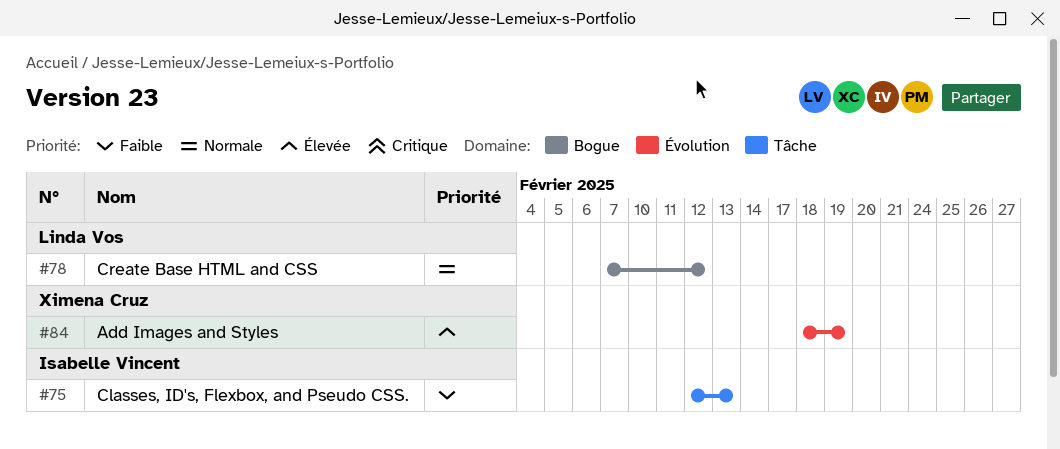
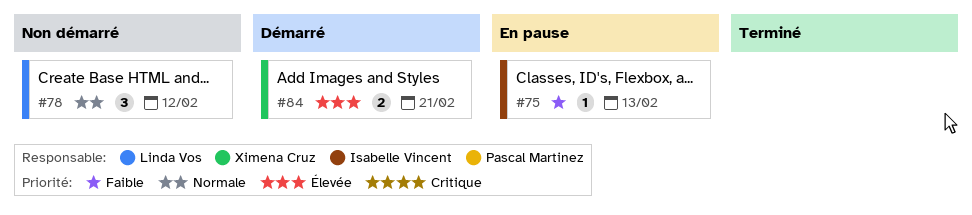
#84, due: Feb 19 -> Feb 21

